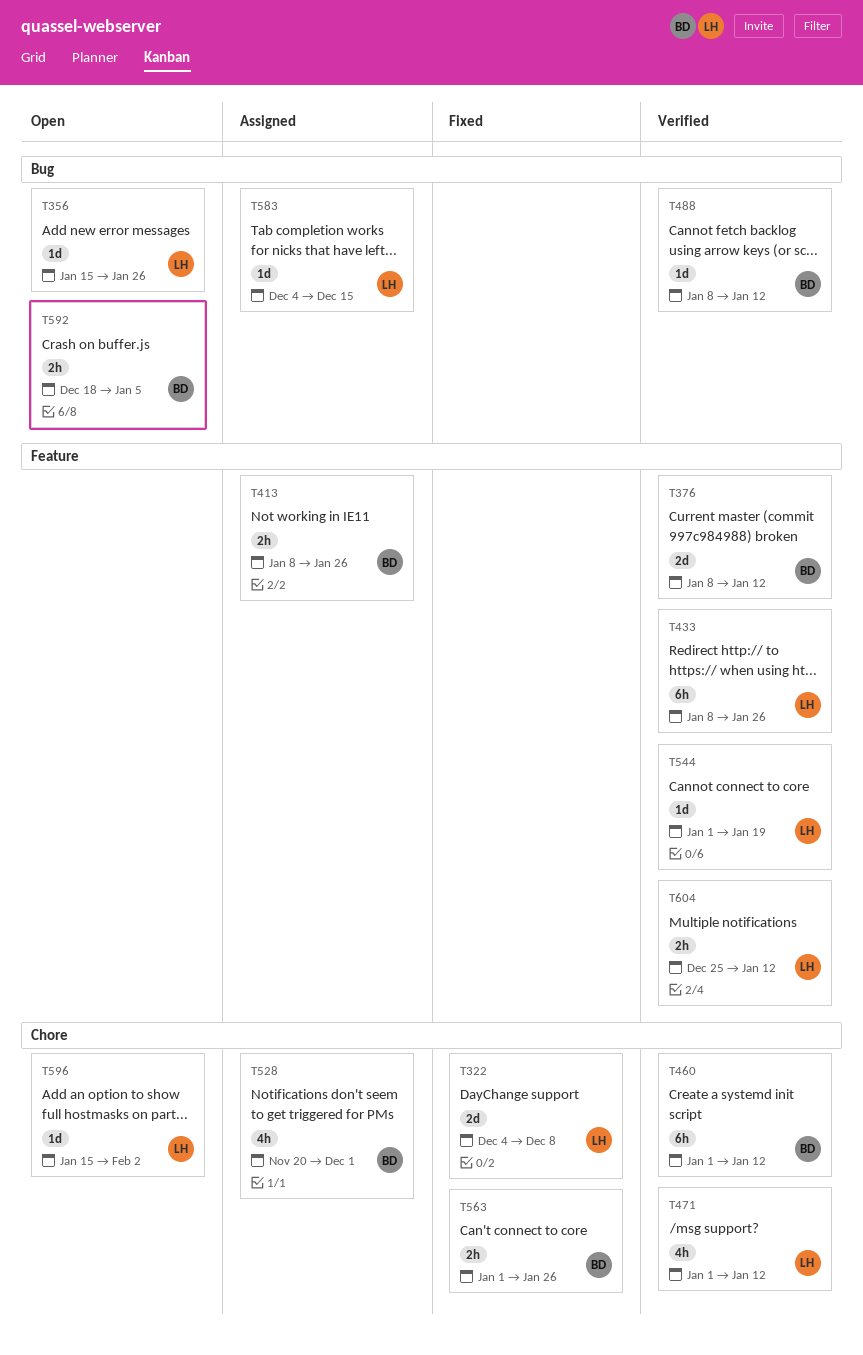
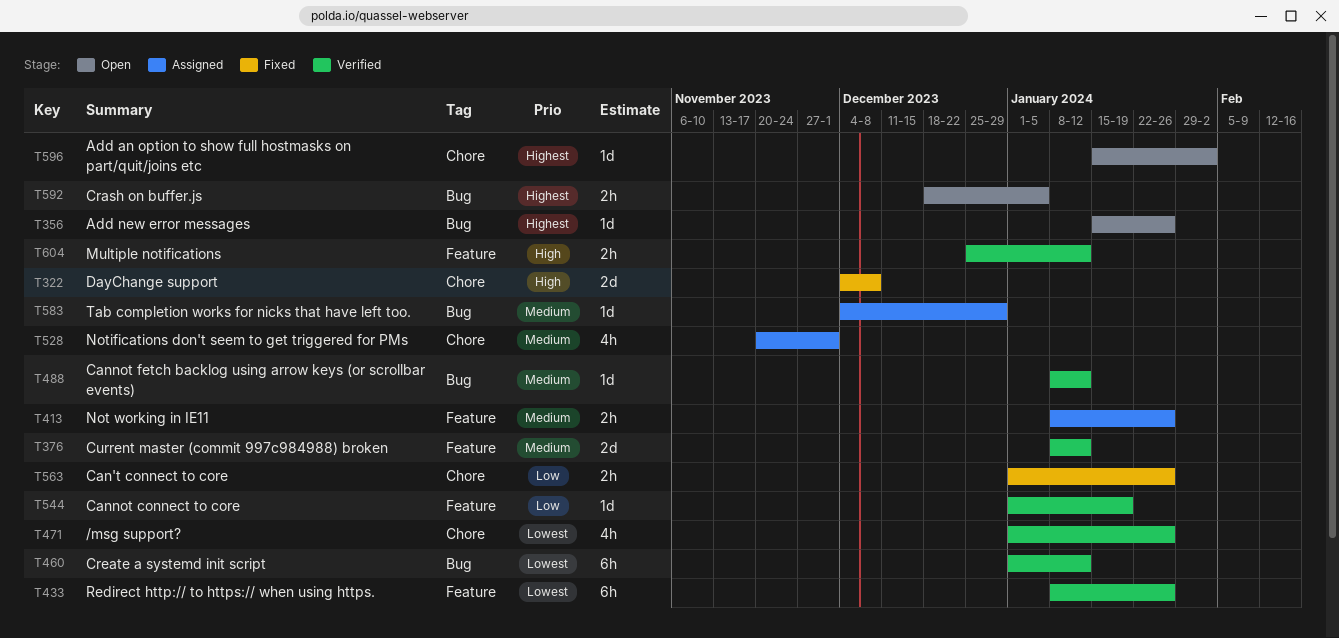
T460, label: Chore -> Bug
T471, due: Jan 12 -> Jan 26
T583, due: Dec 15 -> Dec 29

